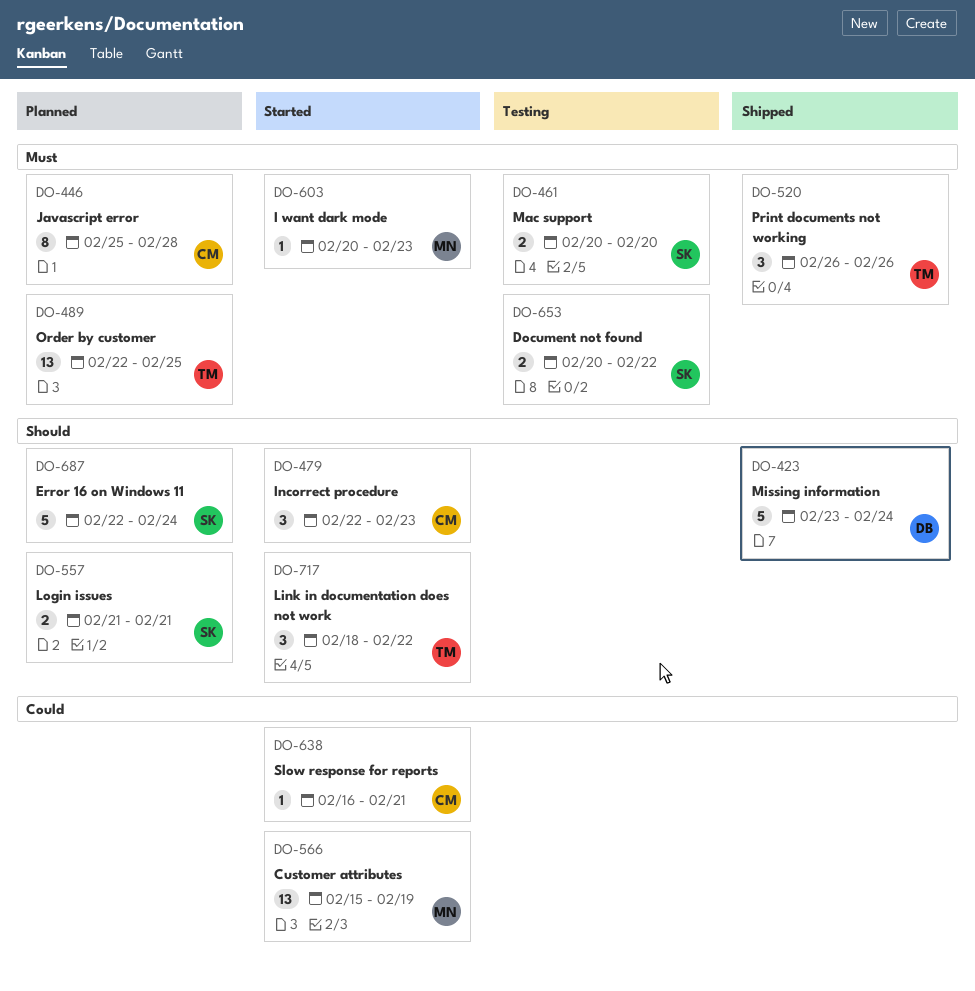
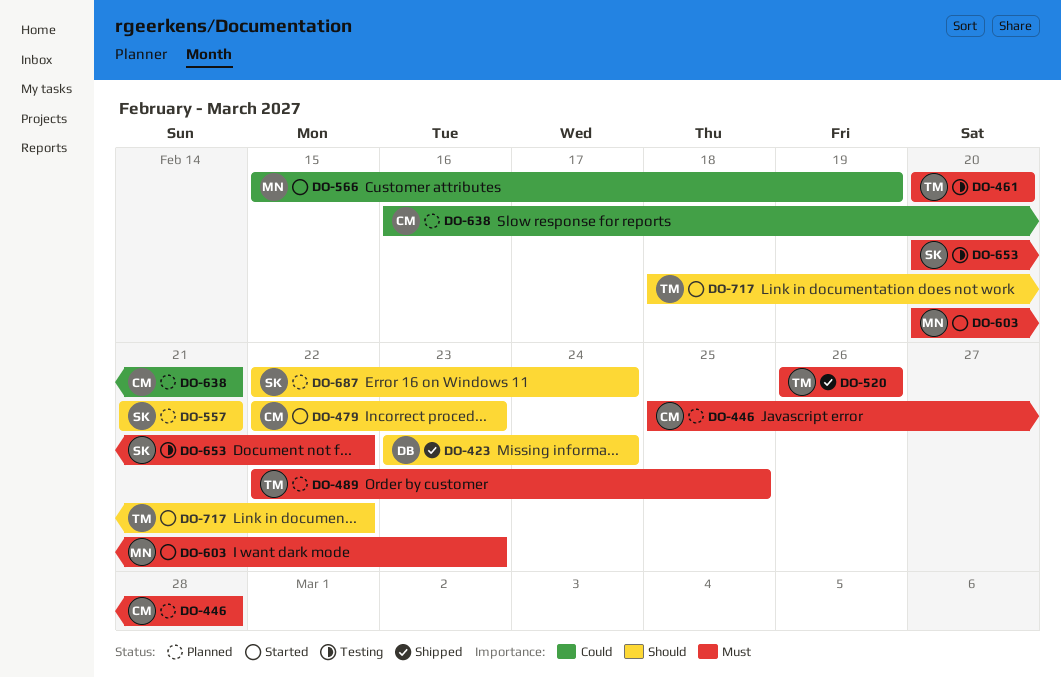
DO-461, owner: SK -> TM
DO-638, status: Started -> Planned

